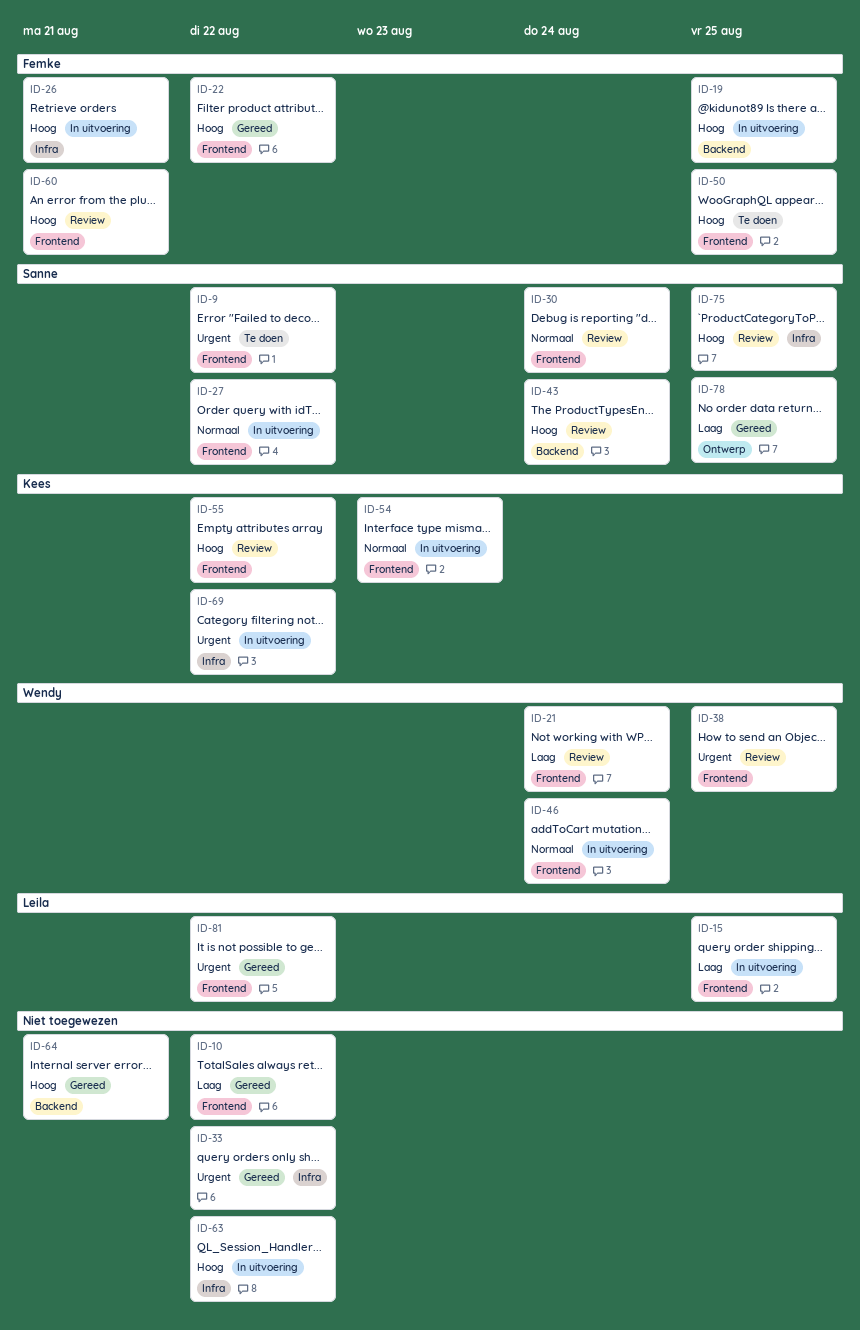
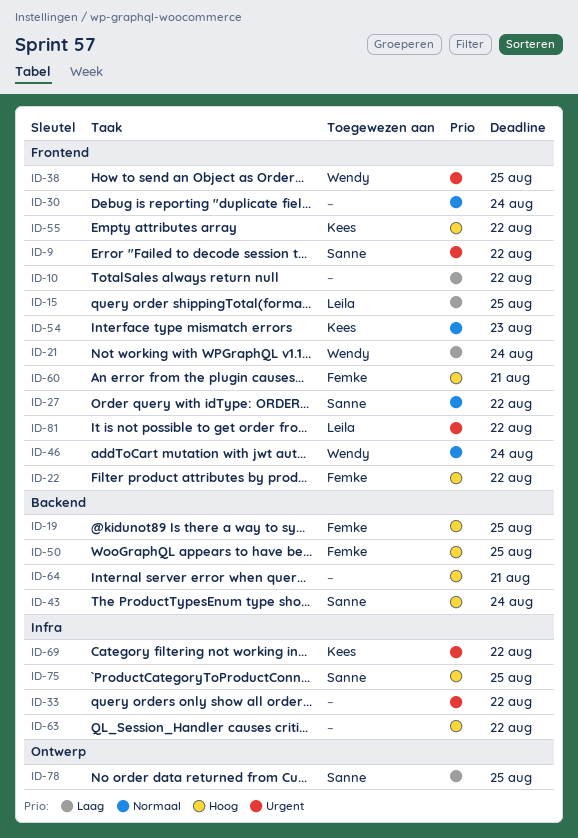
ID-26: present -> none
ID-30, owner: Sanne -> none
ID-50, label: Frontend -> Backend

